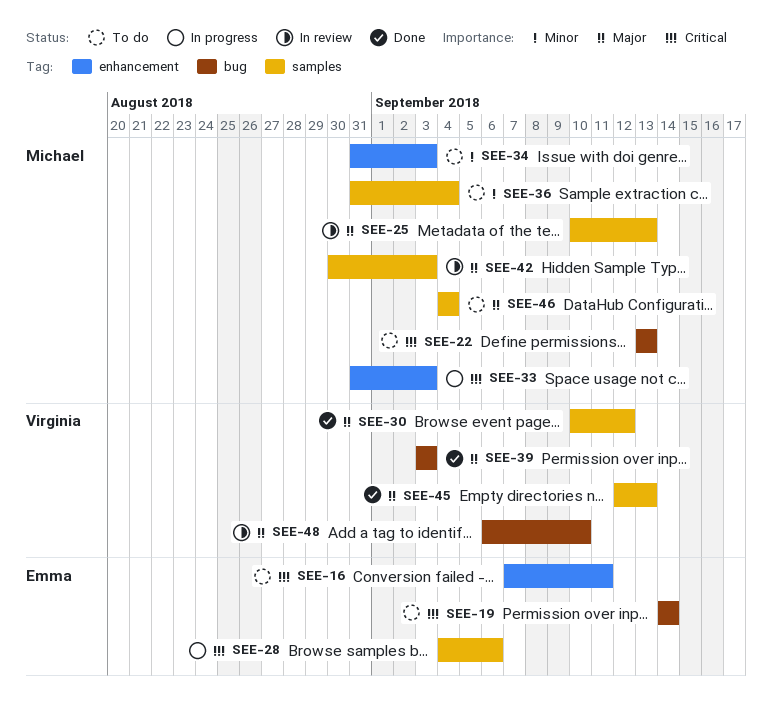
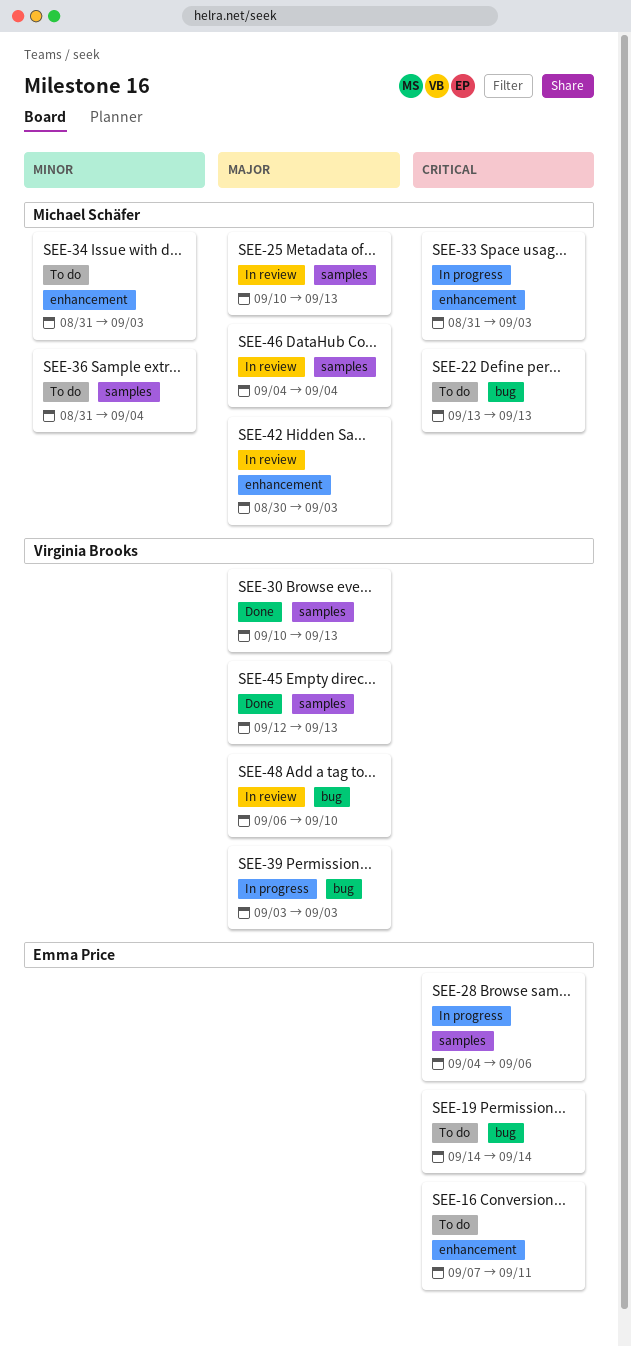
SEE-30, due: Sep 12 -> Sep 13
SEE-39, status: Done -> In progress
SEE-42, label: samples -> enhancement
SEE-46, status: To do -> In review

